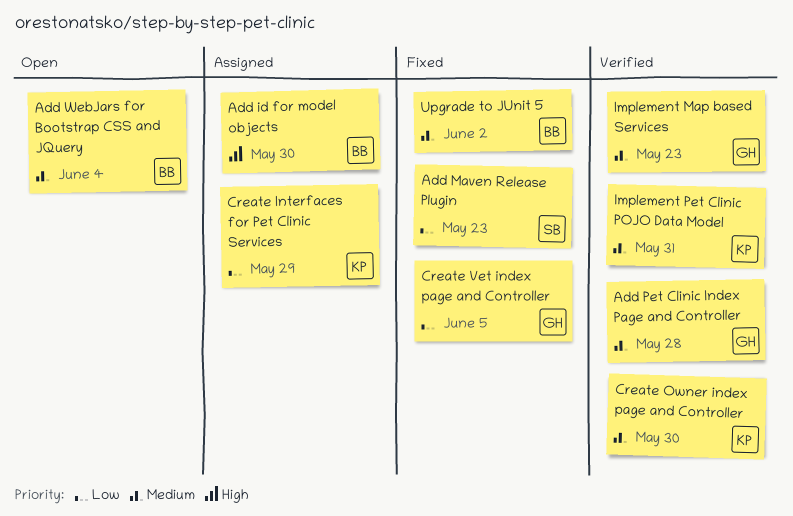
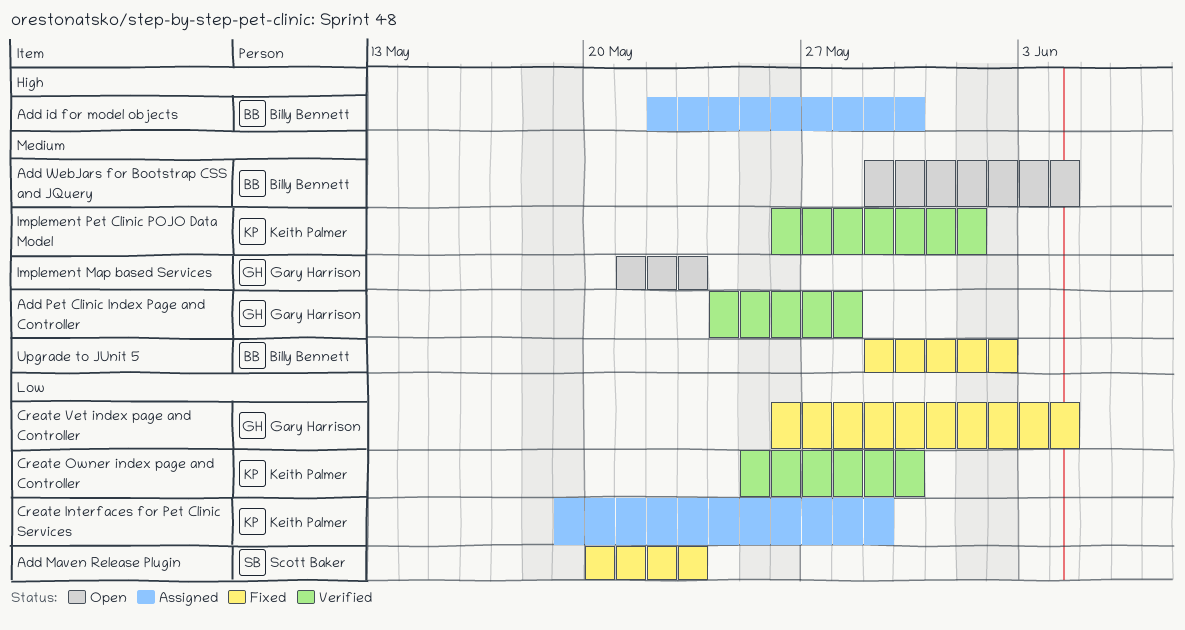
Create Owner index page and Controller, priority: Medium -> Low
Create Vet index page and Controller, due: Jun 5 -> Jun 4
Implement Map based Services, status: Verified -> Open
Implement Pet Clinic POJO Data Model, due: May 31 -> Jun 1

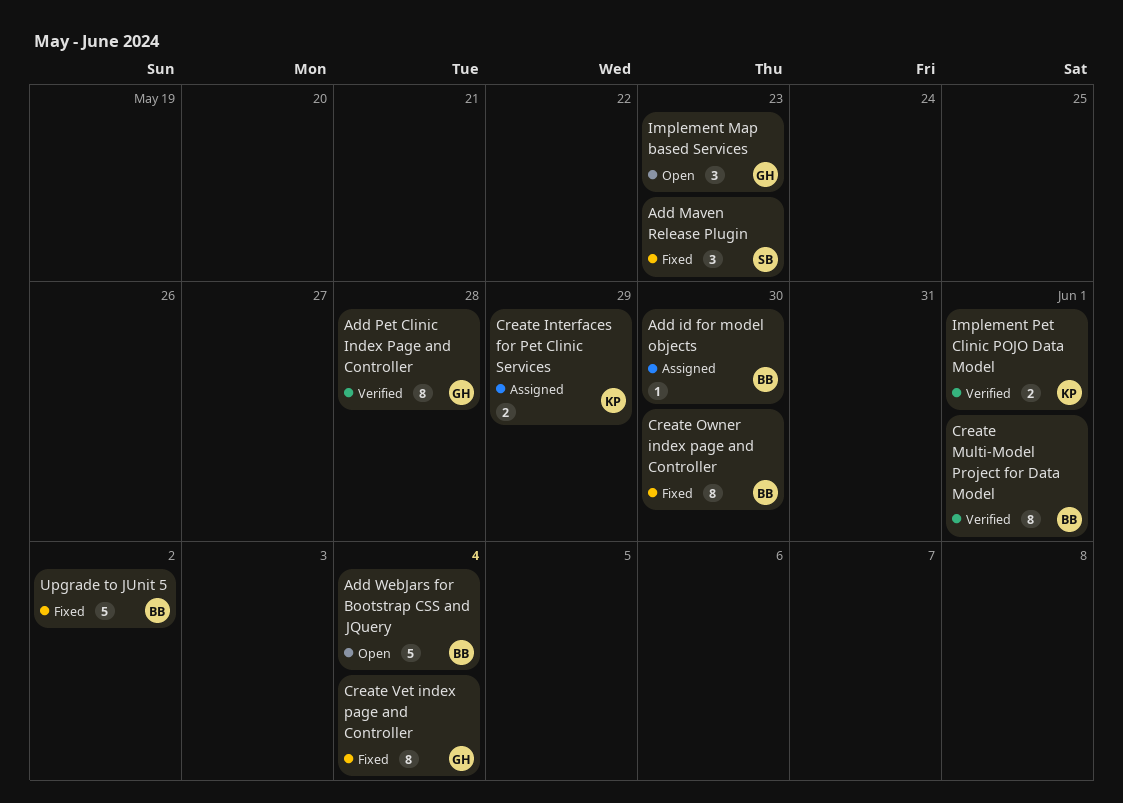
Create Multi-Model Project for Data Model: none -> present
Create Owner index page and Controller, status: Verified -> Fixed
Create Owner index page and Controller, owner: Keith Palmer -> Billy Bennett

